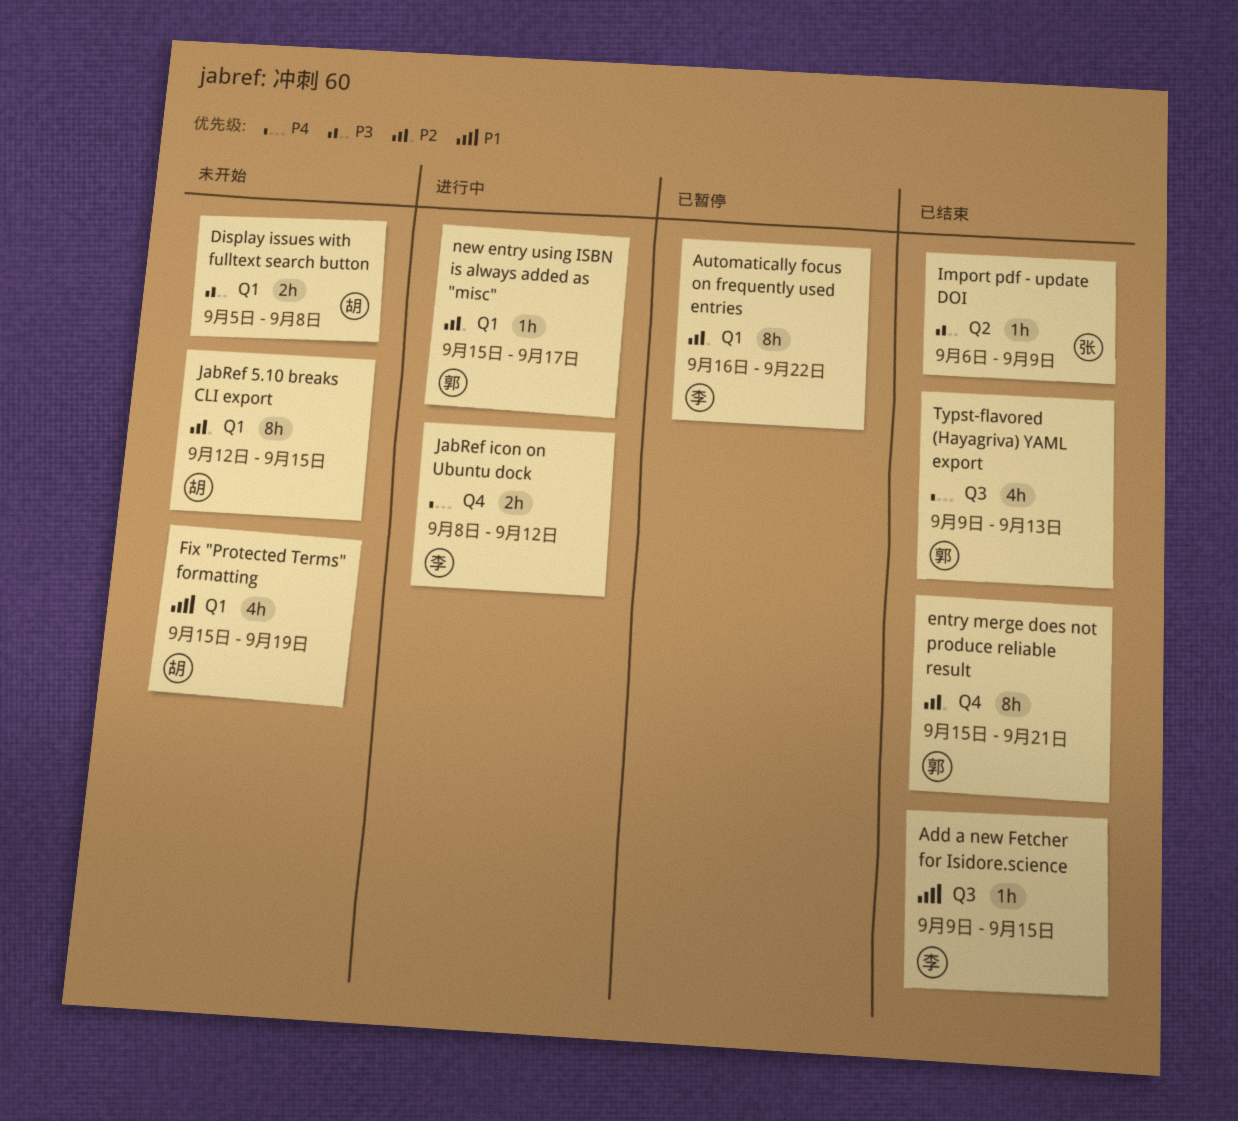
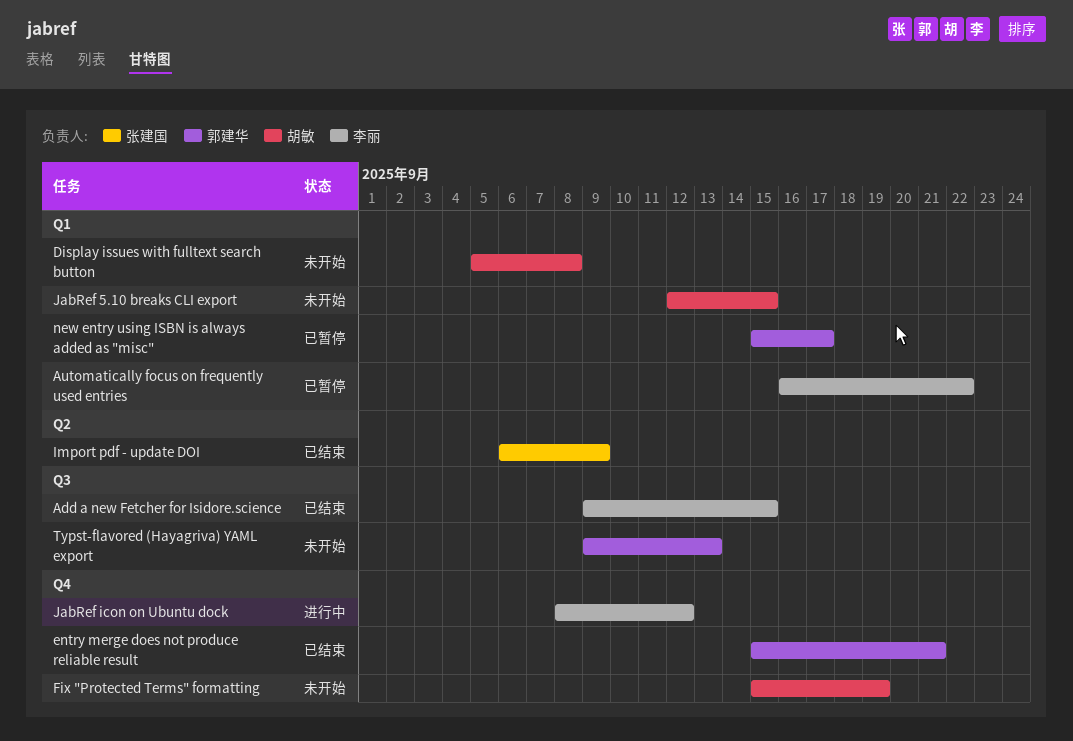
Fix "Protected Terms" formatting, label: Q1 -> Q4
new entry using ISBN is always added as "misc", status: 进行中 -> 已暂停
Typst-flavored (Hayagriva) YAML export, status: 已结束 -> 未开始

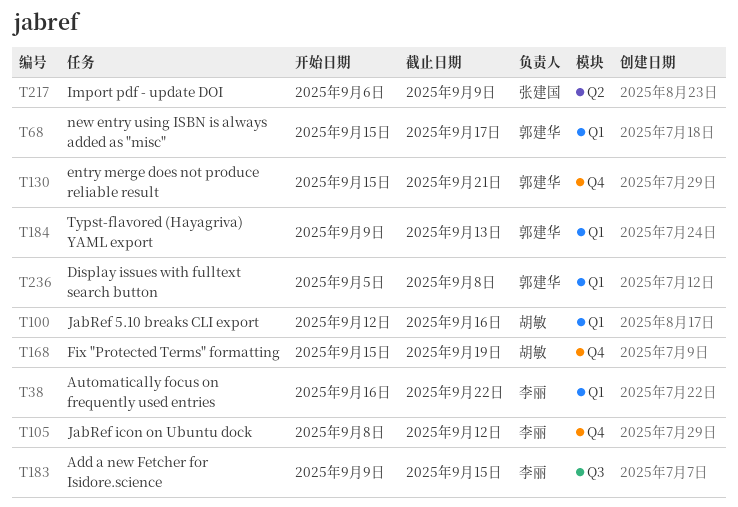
Display issues with fulltext search button, owner: 胡敏 -> 郭建华
JabRef 5.10 breaks CLI export, due: Sep 15 -> Sep 16
Typst-flavored (Hayagriva) YAML export, label: Q3 -> Q1

